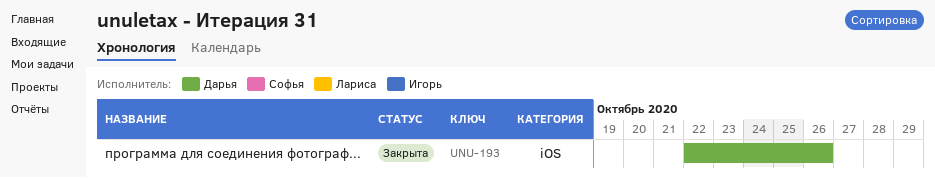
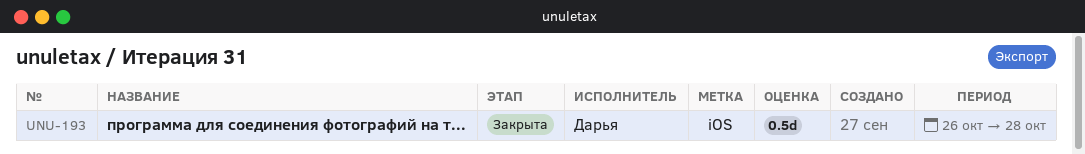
UNU-193, start: Oct 22 -> Oct 26
UNU-193, due: Oct 26 -> Oct 28

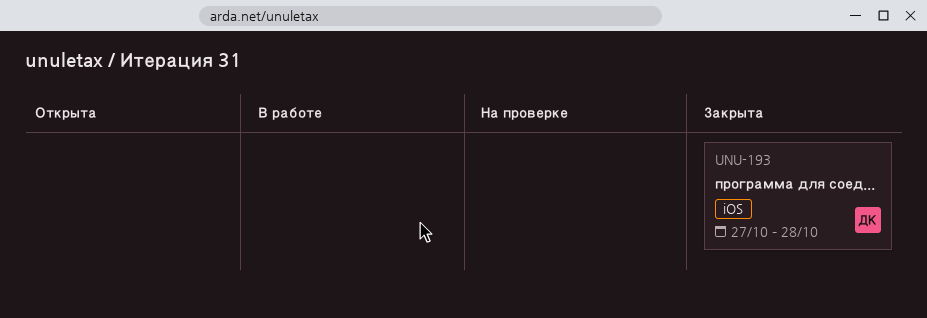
UNU-193, start: Oct 26 -> Oct 27

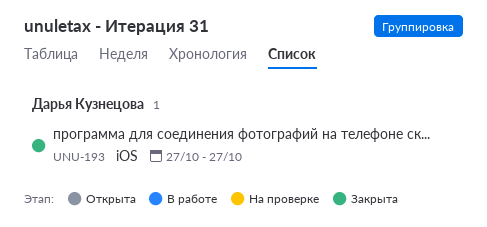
UNU-193, due: Oct 28 -> Oct 27

